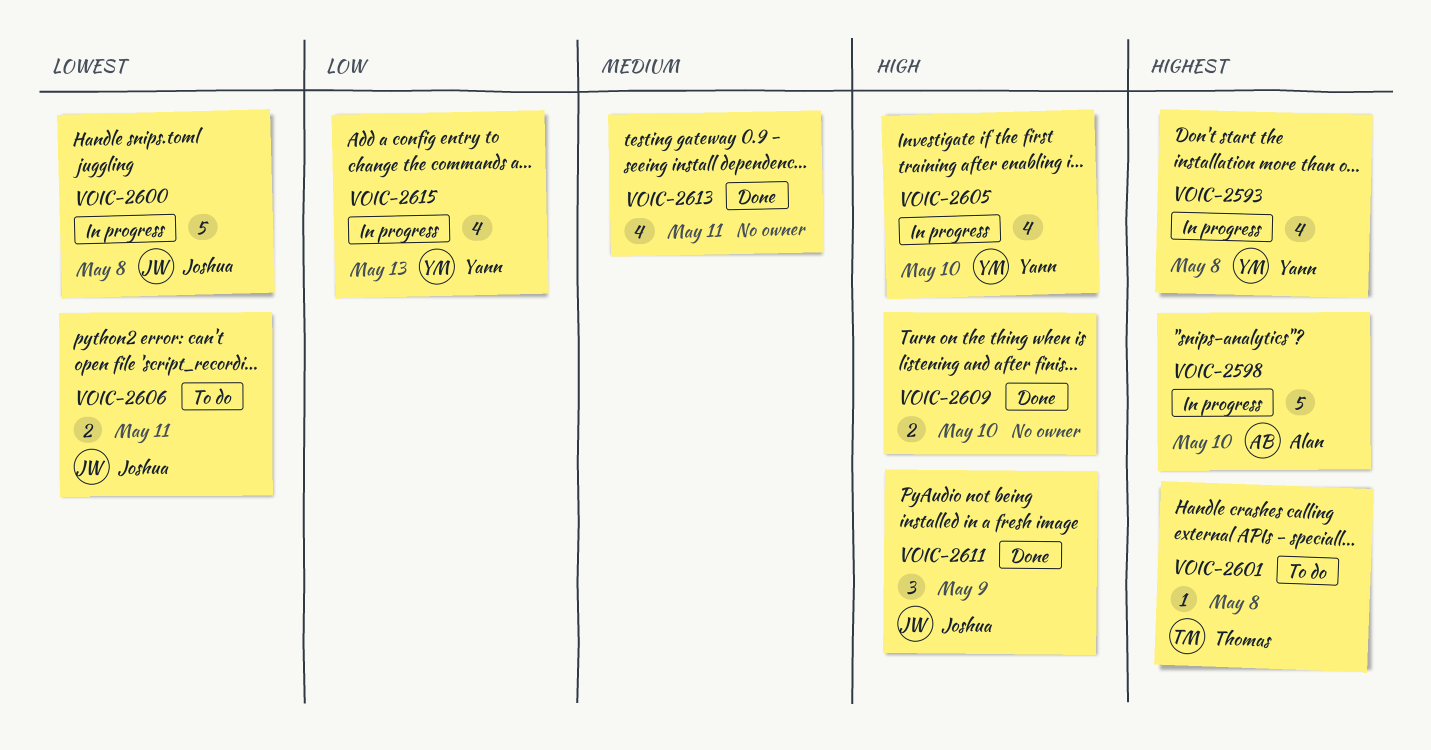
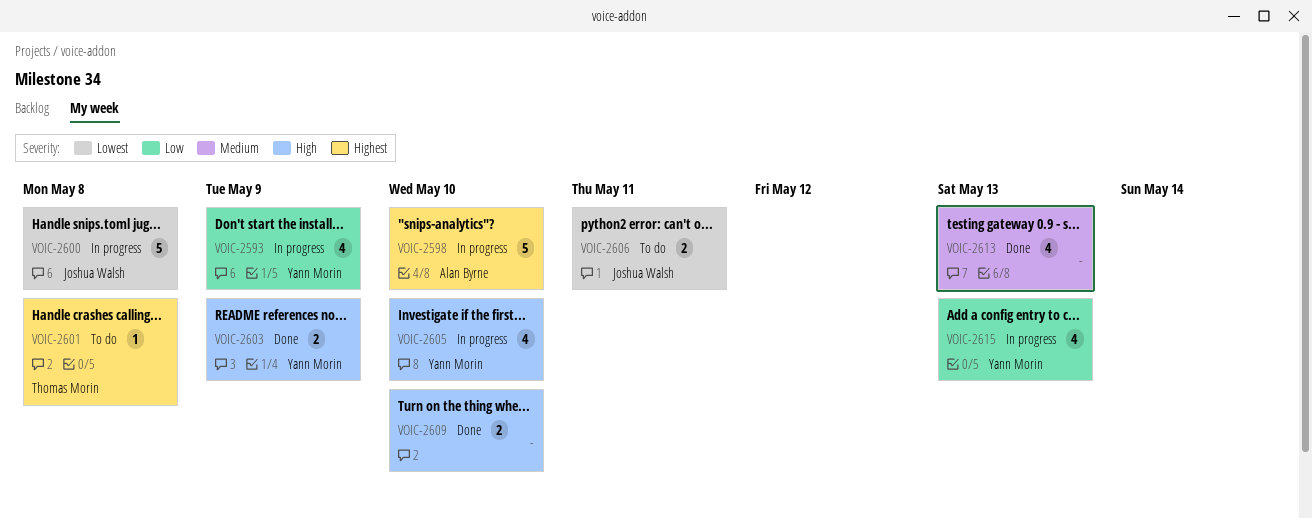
VOIC-2593, priority: Highest -> Low
VOIC-2593, due: May 8 -> May 9
VOIC-2603: none -> present
VOIC-2611: present -> none
VOIC-2613, due: May 11 -> May 13

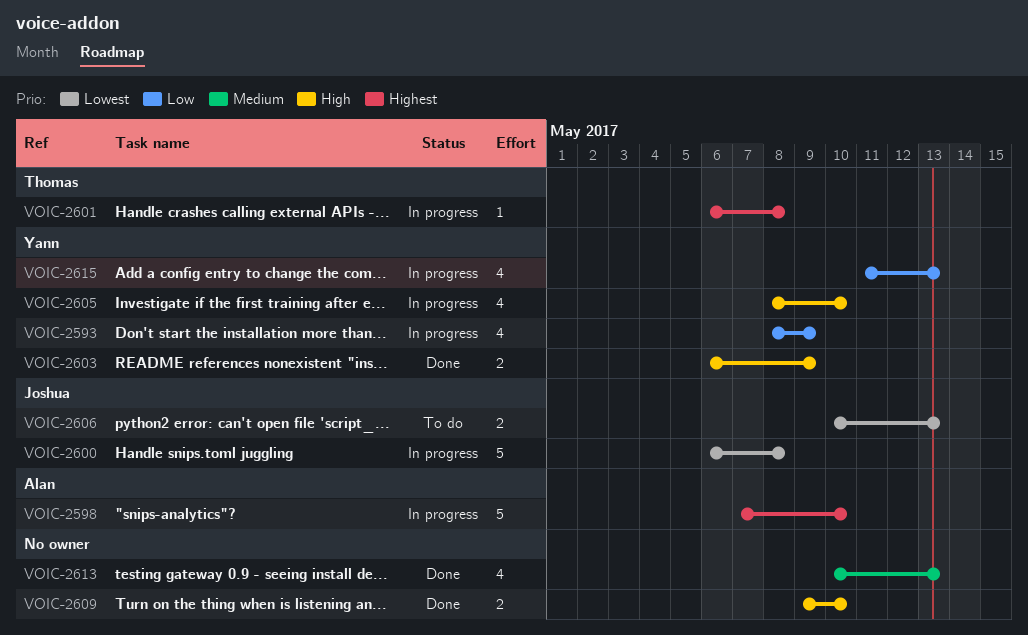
VOIC-2601, status: To do -> In progress
VOIC-2606, due: May 11 -> May 13

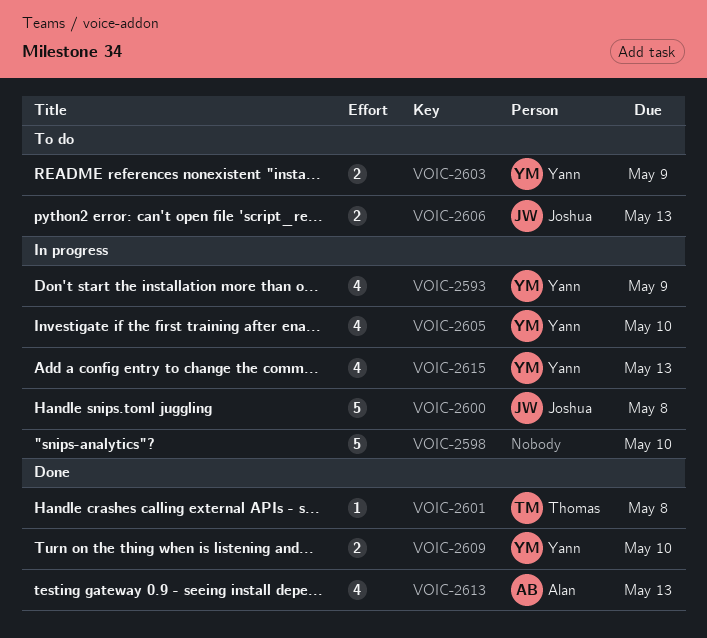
VOIC-2598, owner: Alan -> none
VOIC-2601, status: In progress -> Done
VOIC-2603, status: Done -> To do
VOIC-2609, owner: none -> Yann
VOIC-2613, owner: none -> Alan

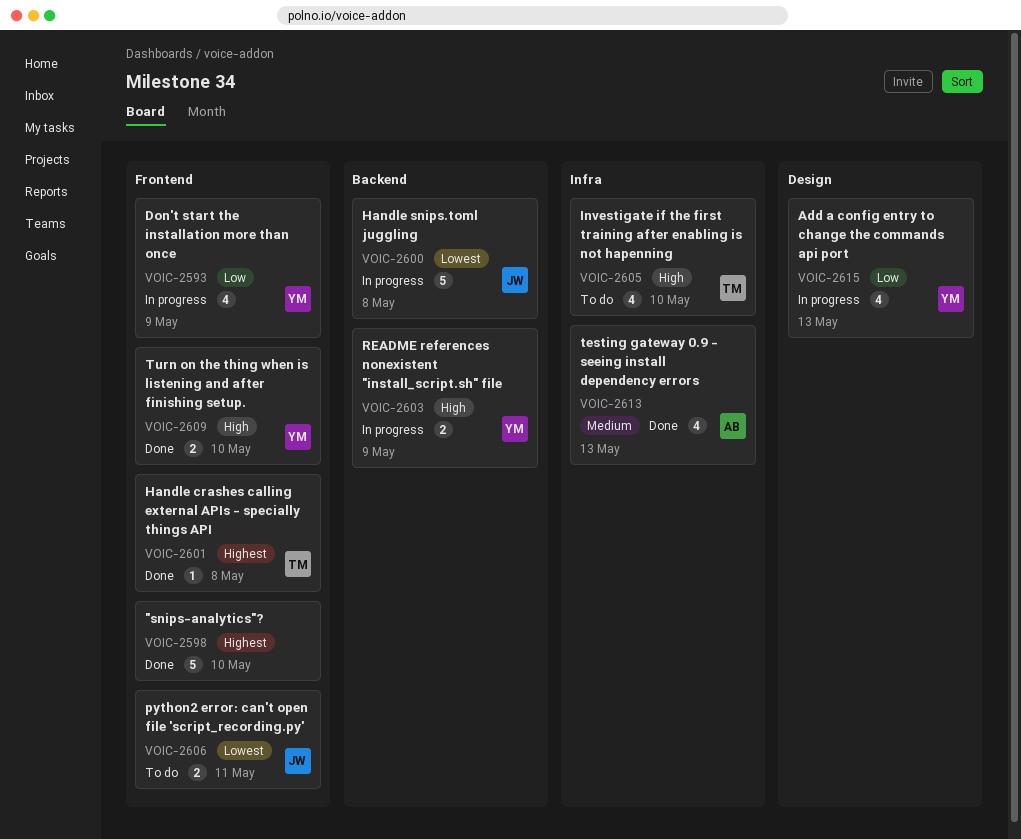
VOIC-2598, status: In progress -> Done
VOIC-2603, status: To do -> In progress
VOIC-2605, status: In progress -> To do
VOIC-2605, owner: Yann -> Thomas
VOIC-2606, due: May 13 -> May 11

